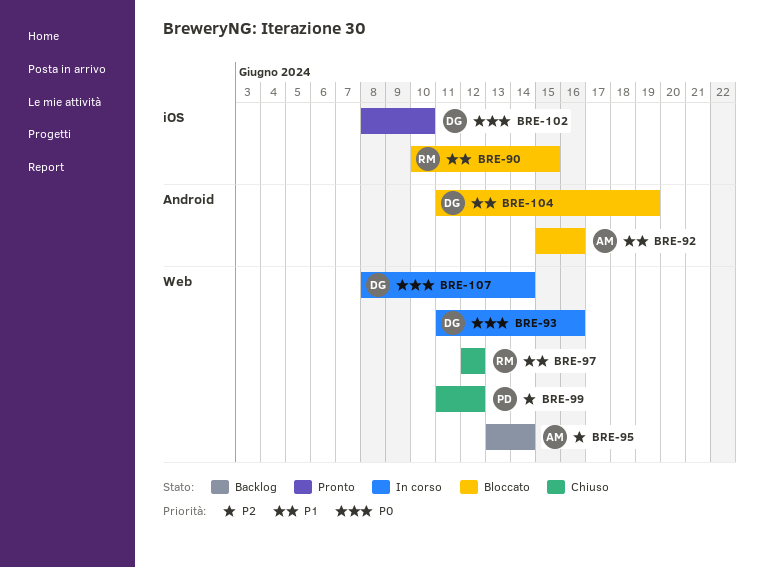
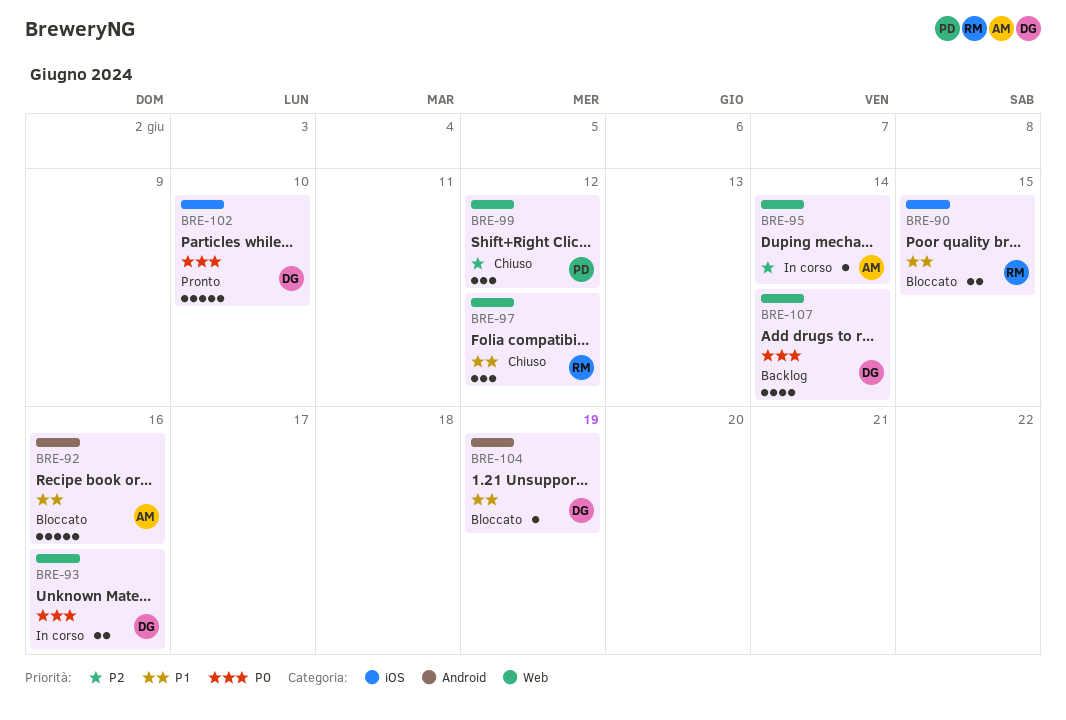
BRE-95, status: Backlog -> In corso
BRE-107, status: In corso -> Backlog

